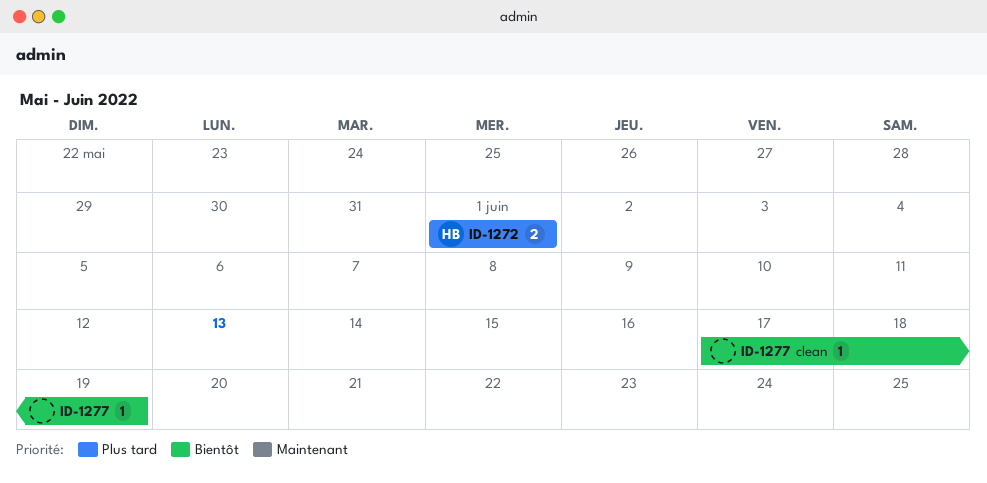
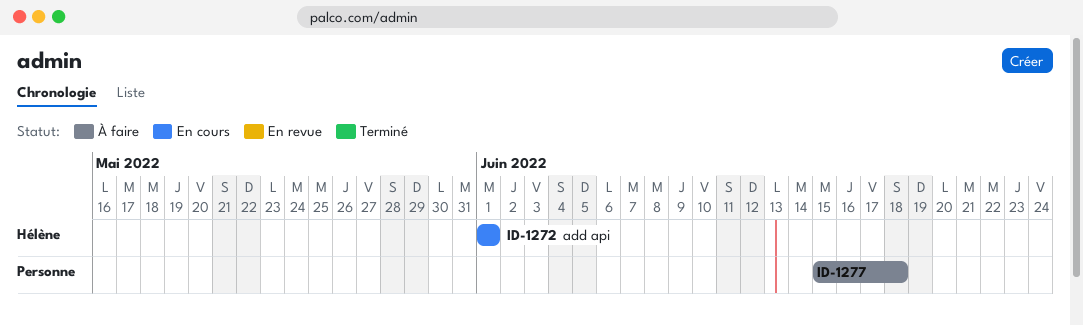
ID-1277, start: Jun 17 -> Jun 15
ID-1277, due: Jun 19 -> Jun 18

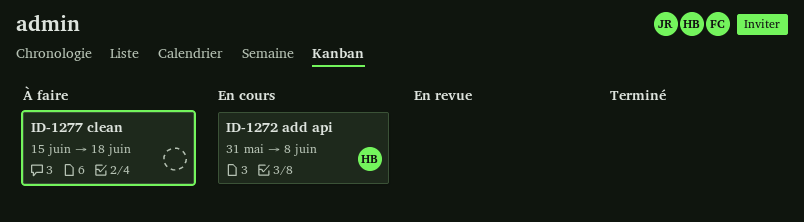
ID-1272, start: Jun 1 -> May 31
ID-1272, due: Jun 1 -> Jun 8

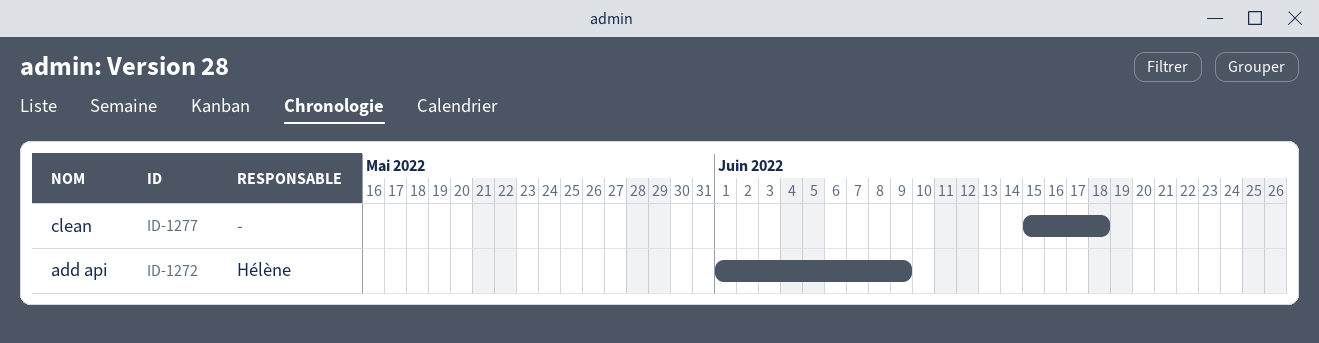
ID-1272, start: May 31 -> Jun 1
ID-1272, due: Jun 8 -> Jun 9

